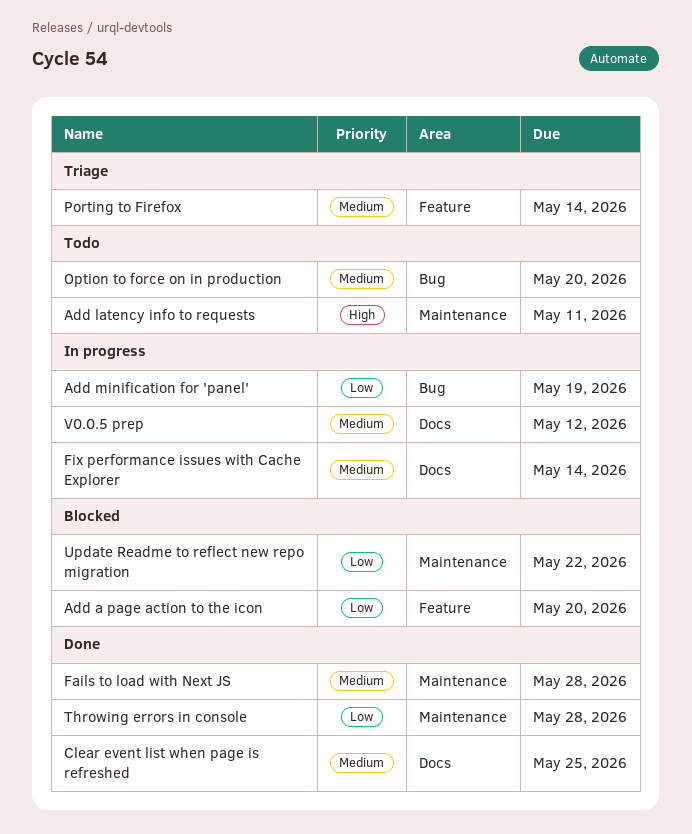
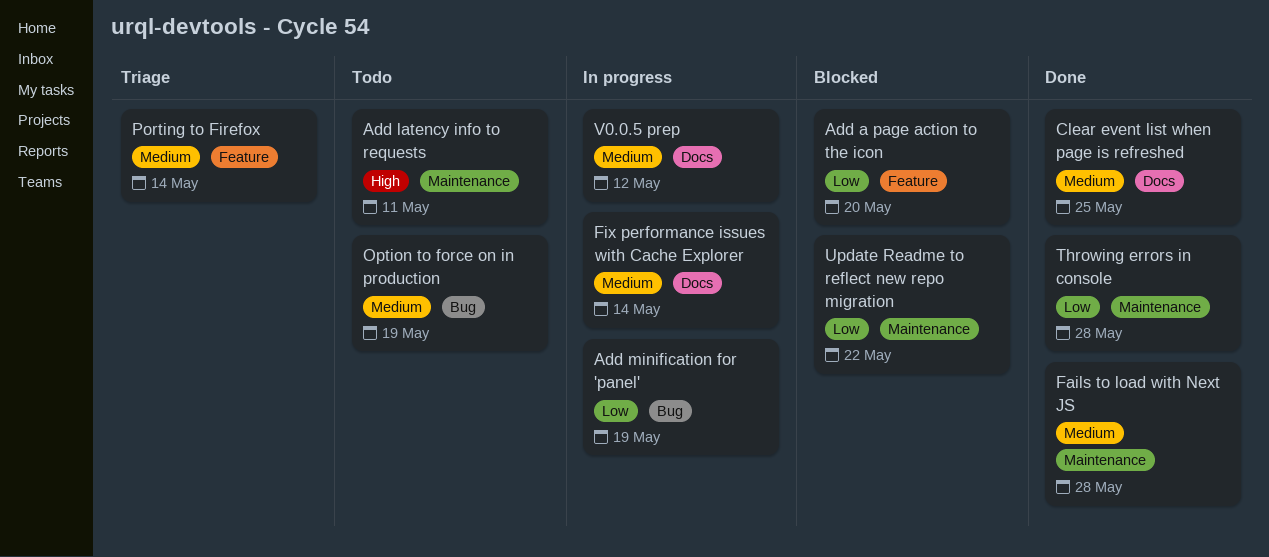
Option to force on in production, due: May 20 -> May 19

